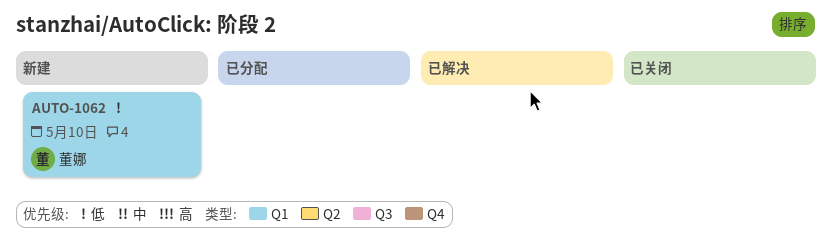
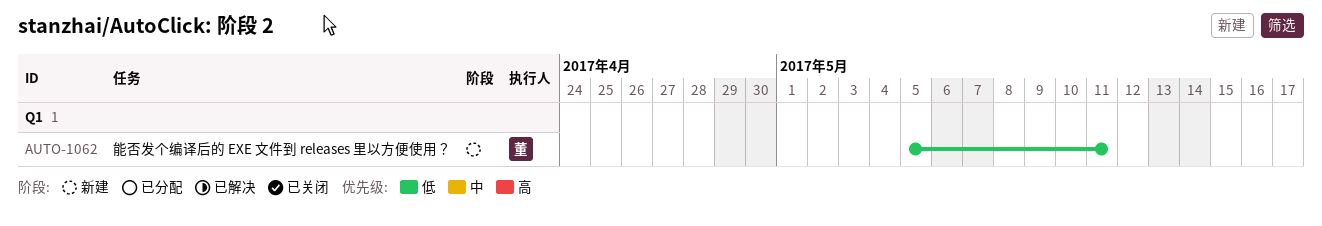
AUTO-1062, due: May 10 -> May 11

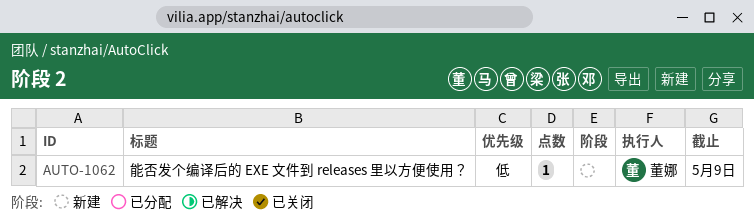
AUTO-1062, due: May 11 -> May 9

